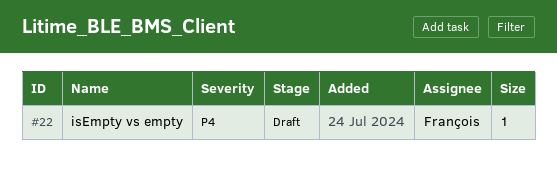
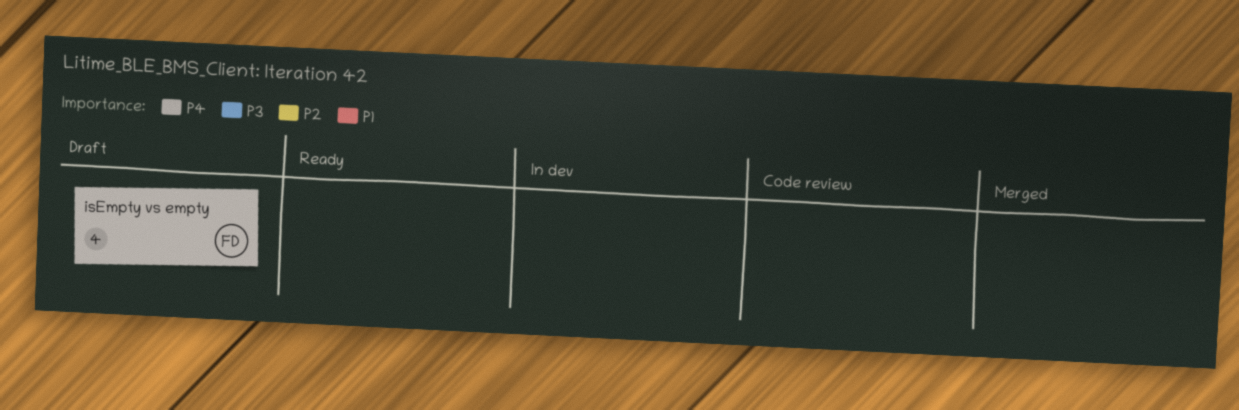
isEmpty vs empty, estimate: 1 -> 4

